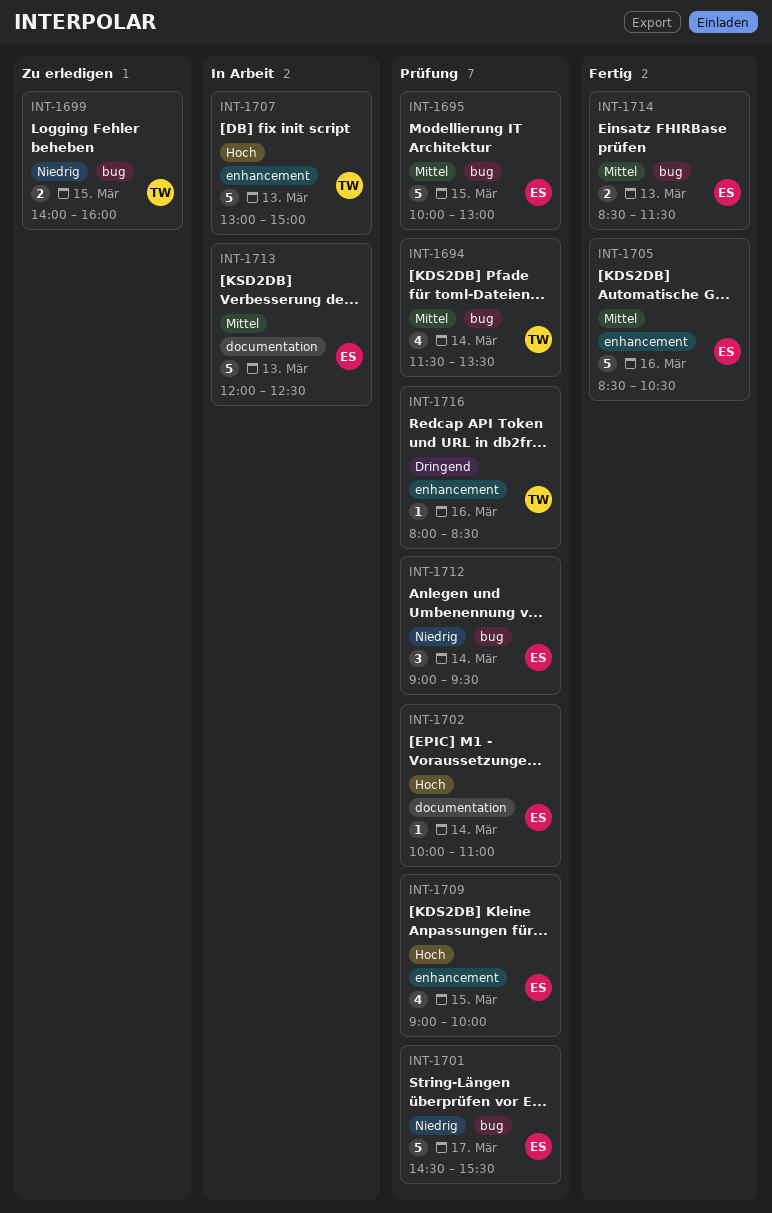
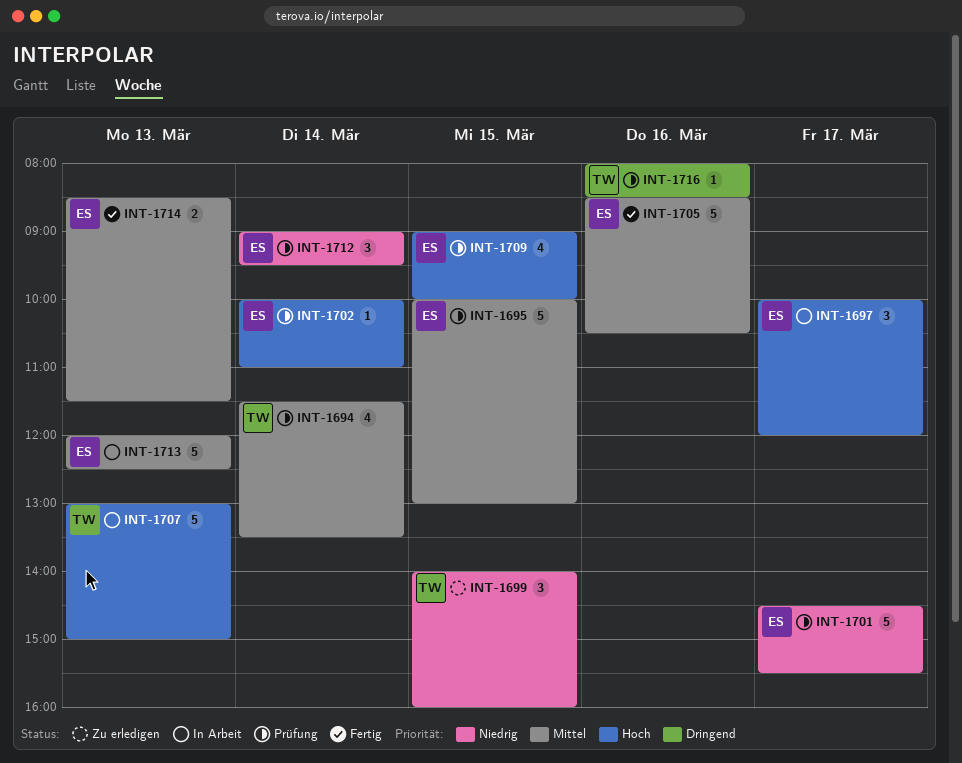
INT-1697: none -> present
INT-1699, estimate: 2 -> 3

